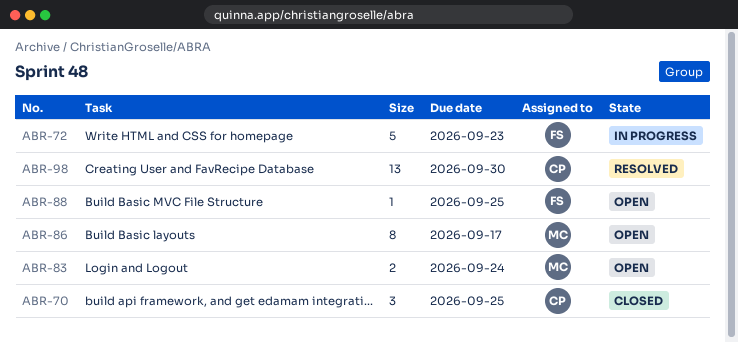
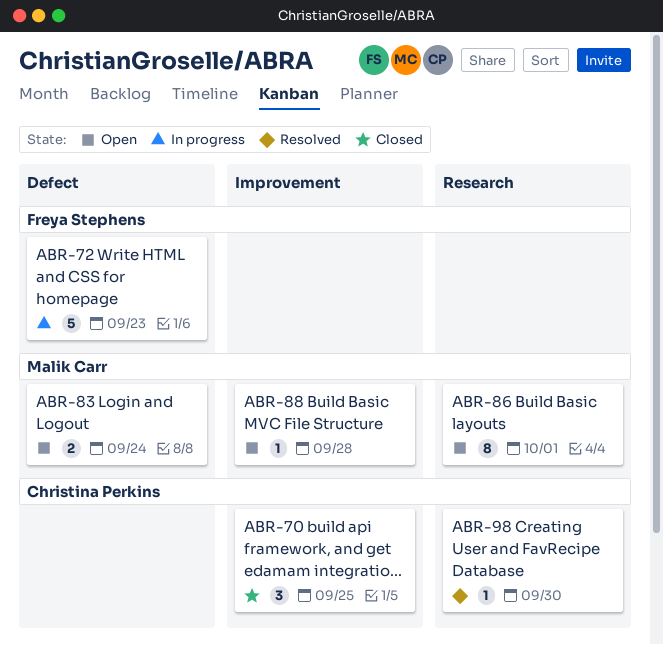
ABR-86, due: Sep 17 -> Oct 1
ABR-88, owner: Freya Stephens -> Malik Carr
ABR-88, due: Sep 25 -> Sep 28
ABR-98, estimate: 13 -> 1

